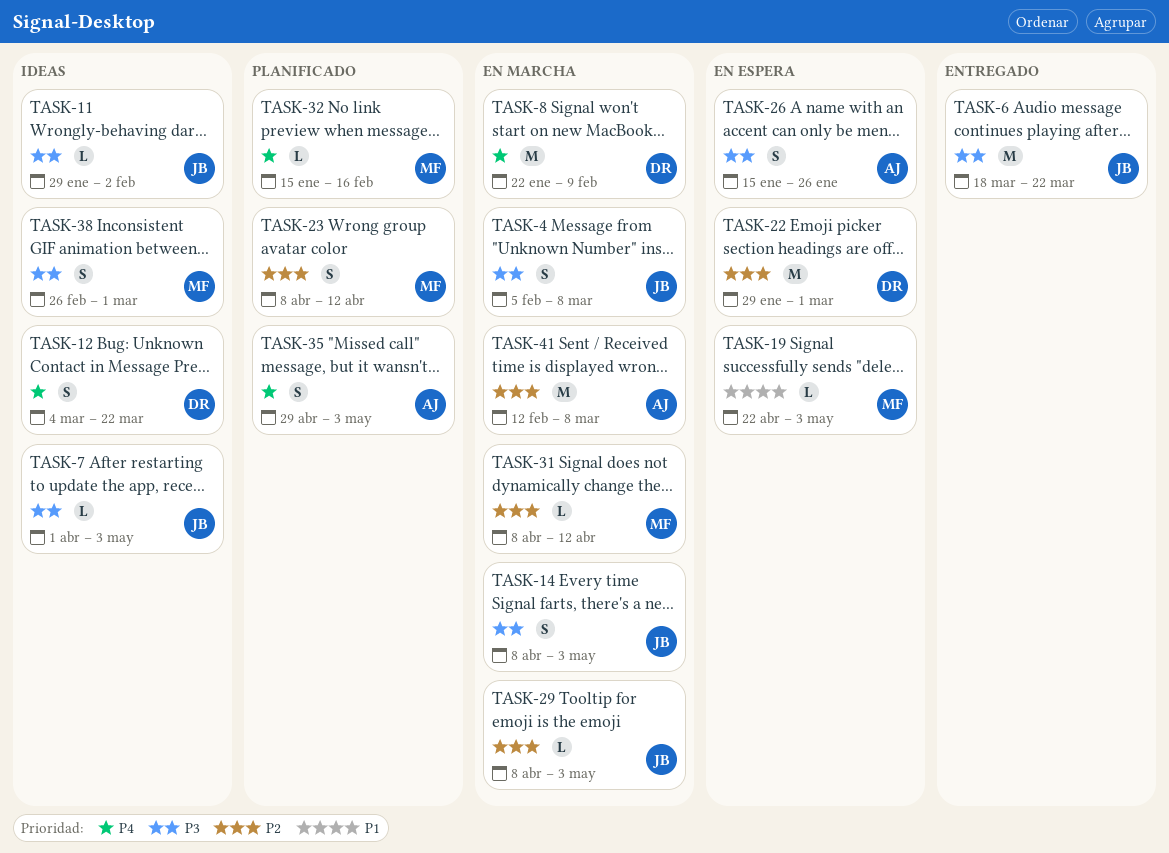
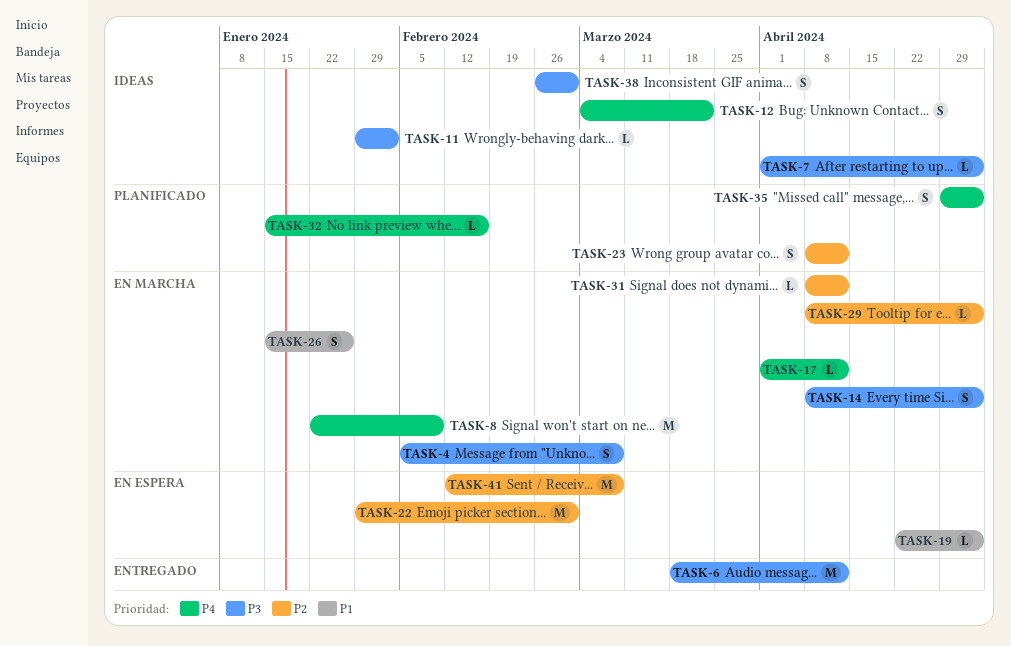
TASK-6, due: Mar 22 -> Apr 12
TASK-17: none -> present
TASK-26, status: En espera -> En marcha
TASK-26, priority: P3 -> P1
TASK-41, status: En marcha -> En espera

